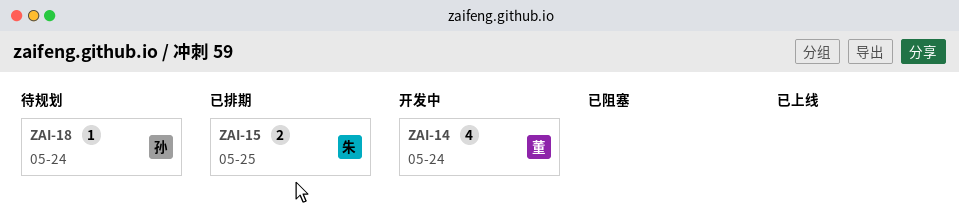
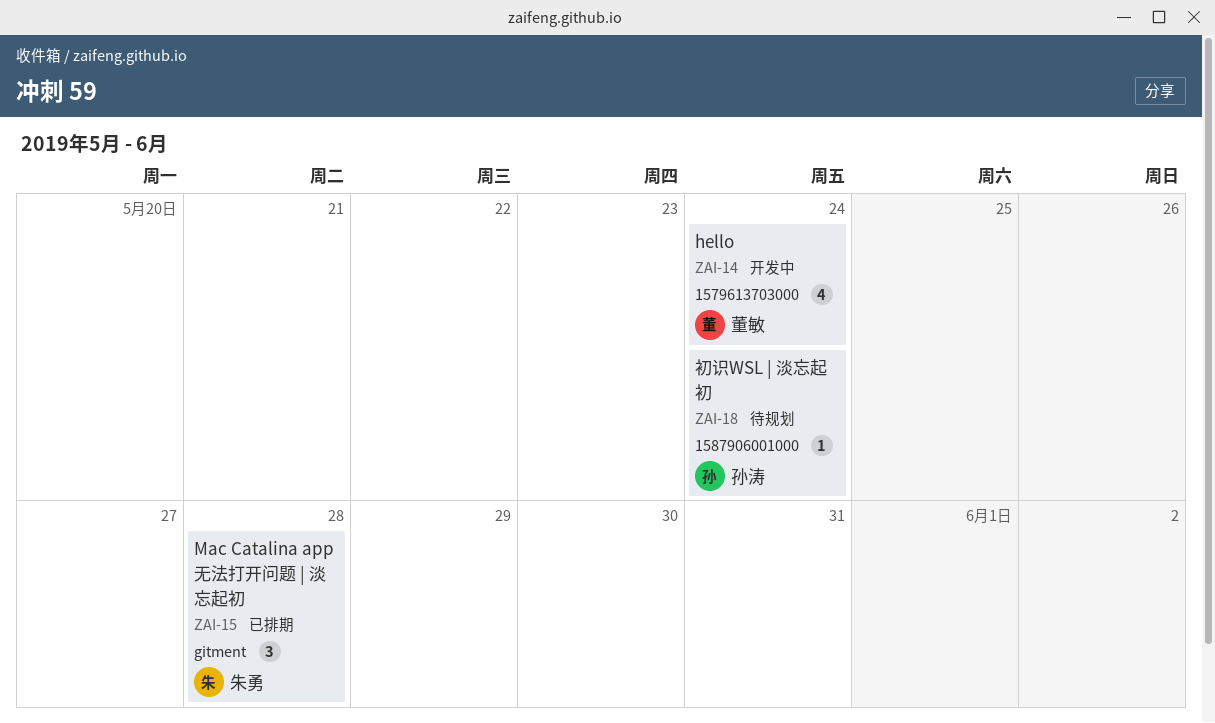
ZAI-15, estimate: 2 -> 3
ZAI-15, due: May 25 -> May 28

